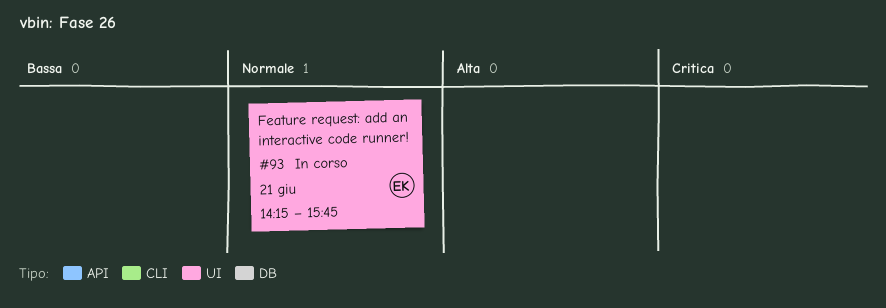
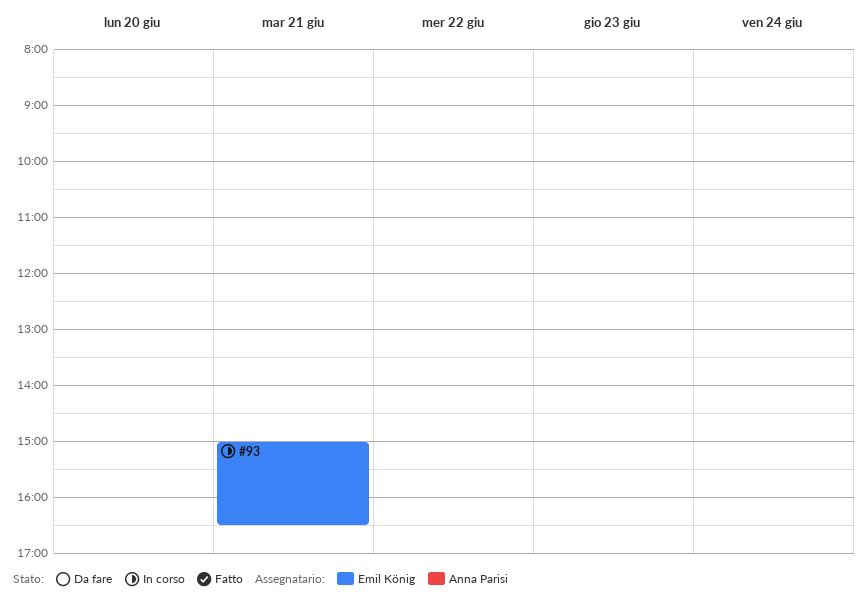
#93, begins: 14:15 -> 15:00
#93, ends: 15:45 -> 16:30

